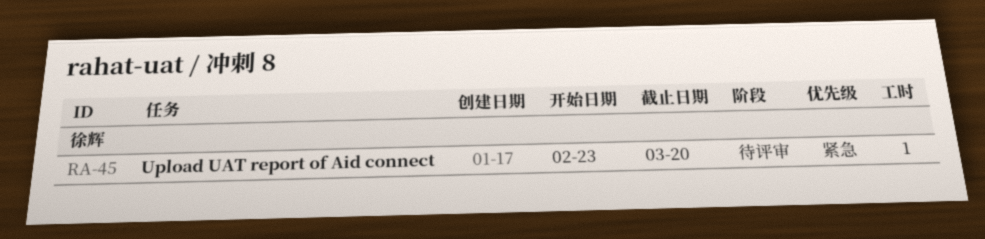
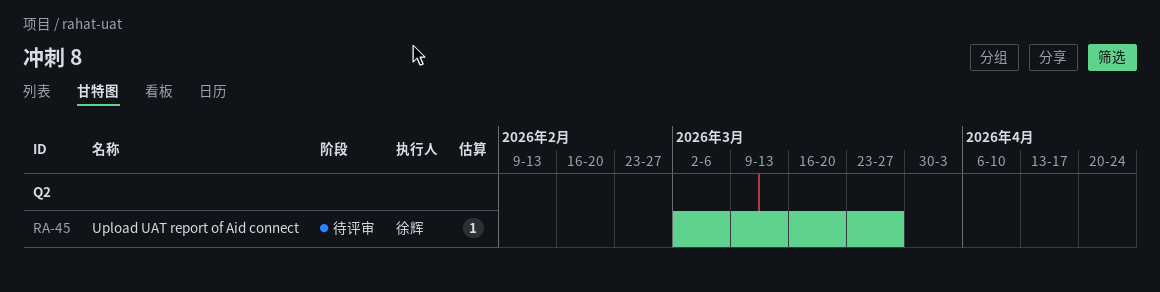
RA-45, start: Feb 23 -> Mar 2
RA-45, due: Mar 20 -> Mar 27

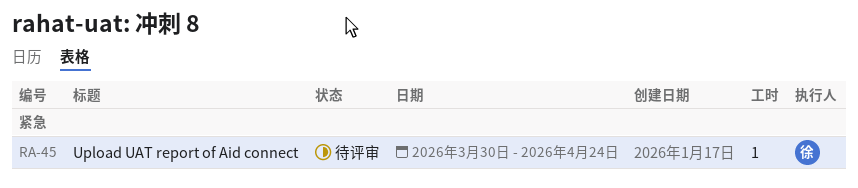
RA-45, start: Mar 2 -> Mar 30
RA-45, due: Mar 27 -> Apr 24

